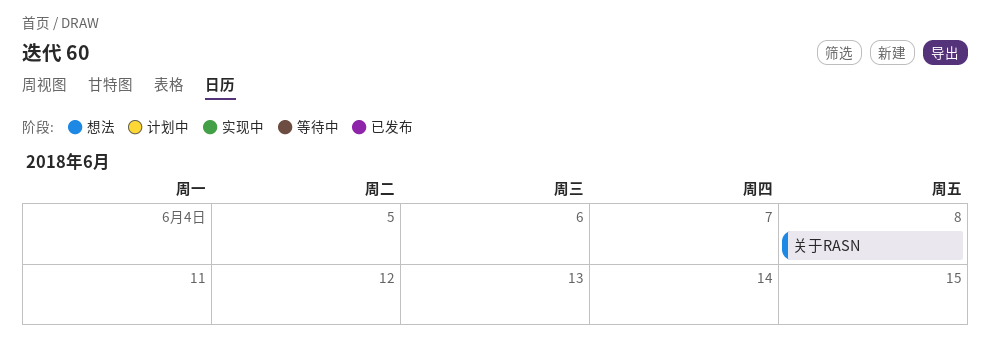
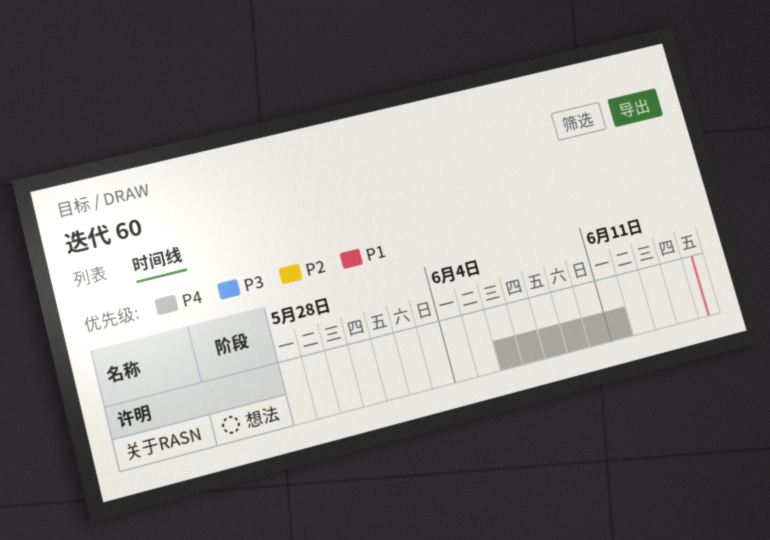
关于RASN, due: Jun 8 -> Jun 11

